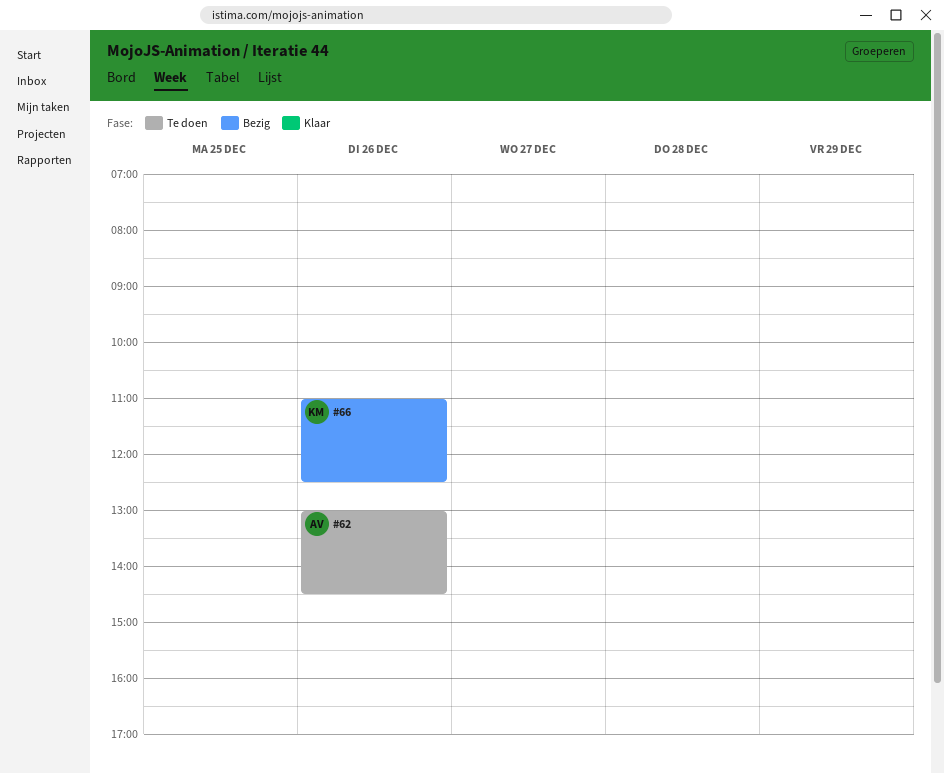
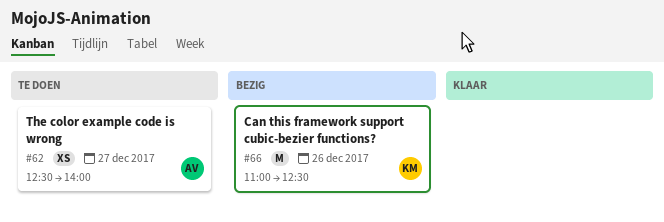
#62, day: Dec 26 -> Dec 27
#62, begins: 13:00 -> 12:30
#62, ends: 14:30 -> 14:00

